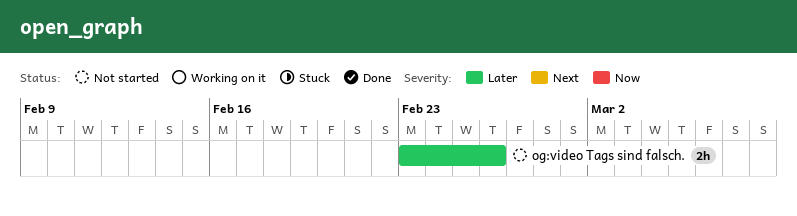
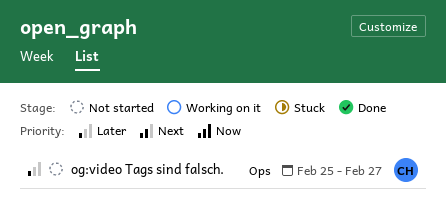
og:video Tags sind falsch., start: Feb 23 -> Feb 25
og:video Tags sind falsch., due: Feb 26 -> Feb 27

